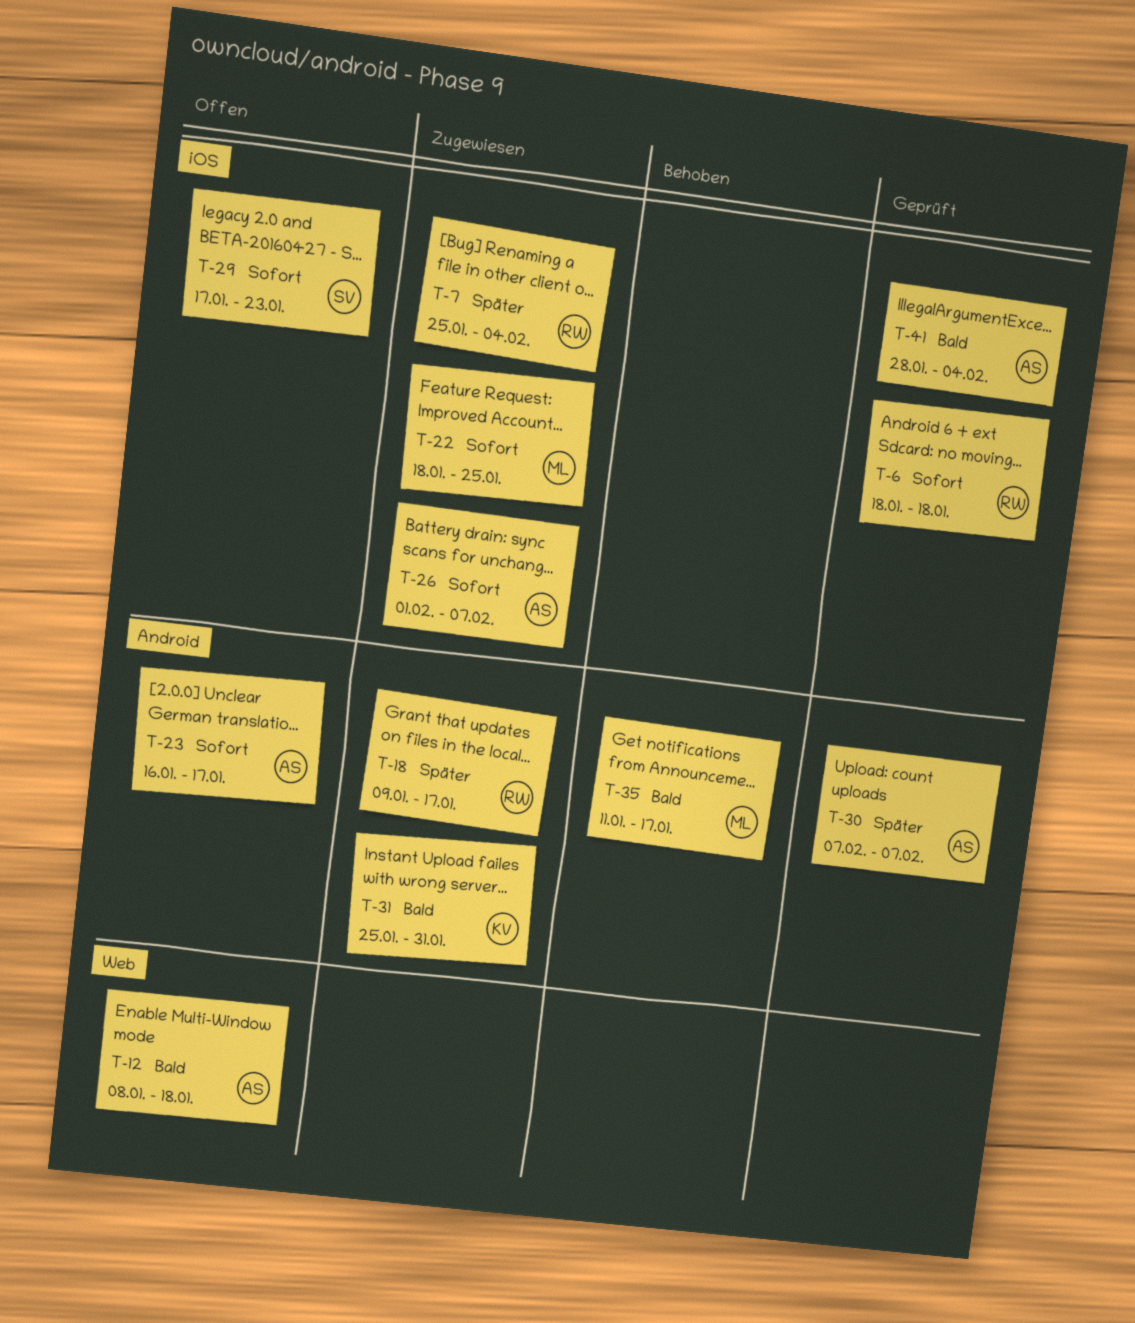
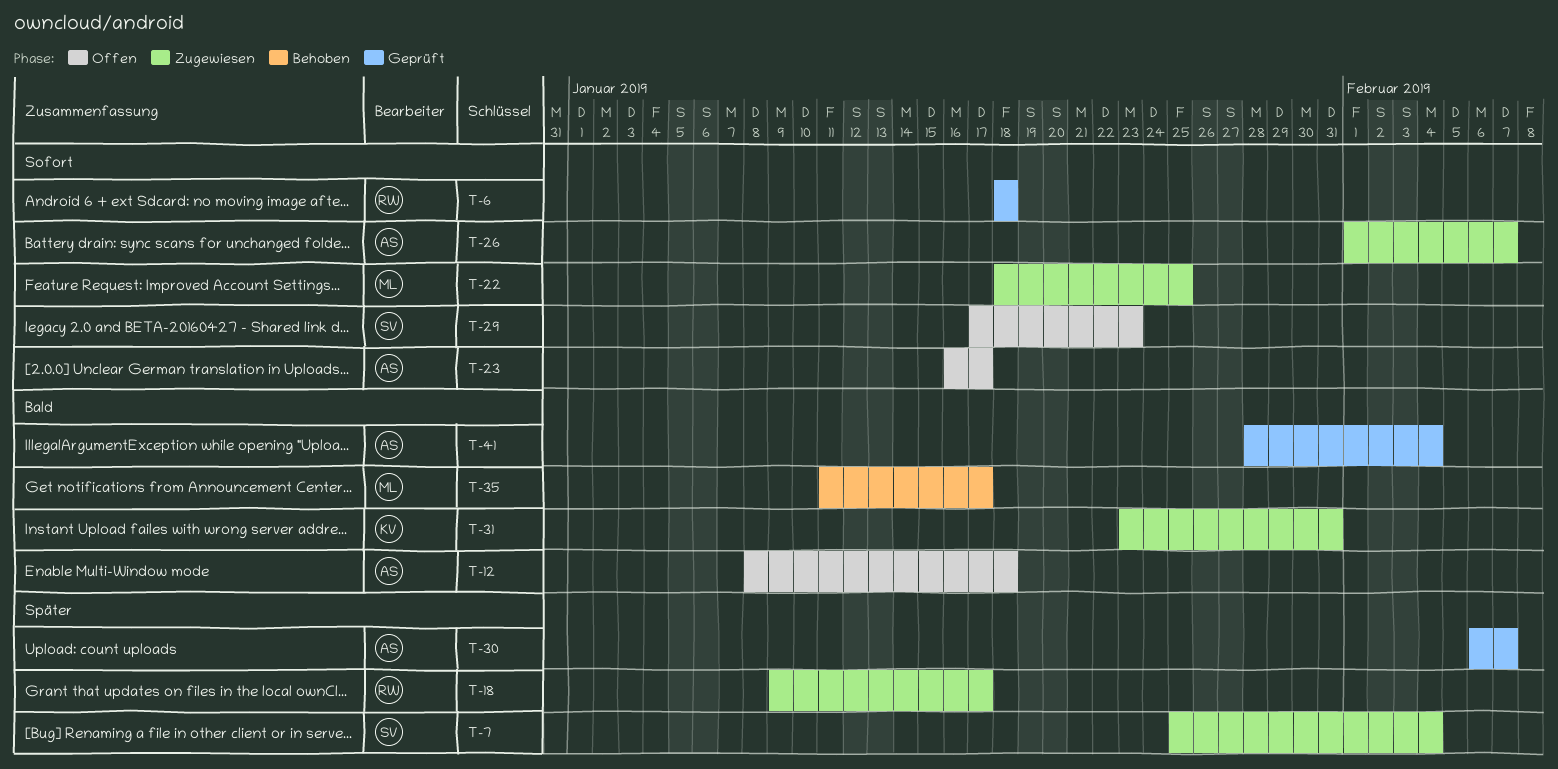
T-7, owner: RW -> SV
T-30, start: Feb 7 -> Feb 6
T-31, start: Jan 25 -> Jan 23

